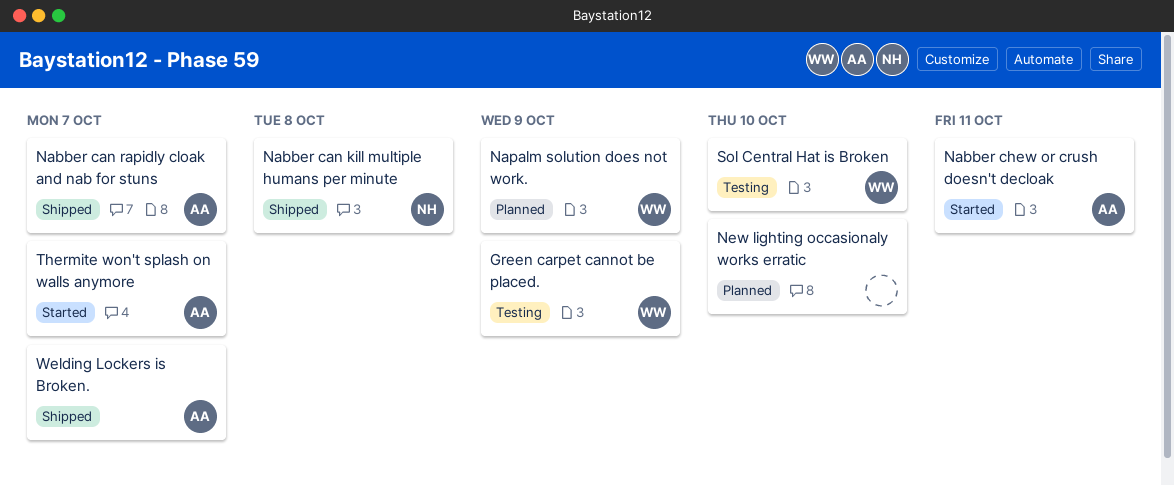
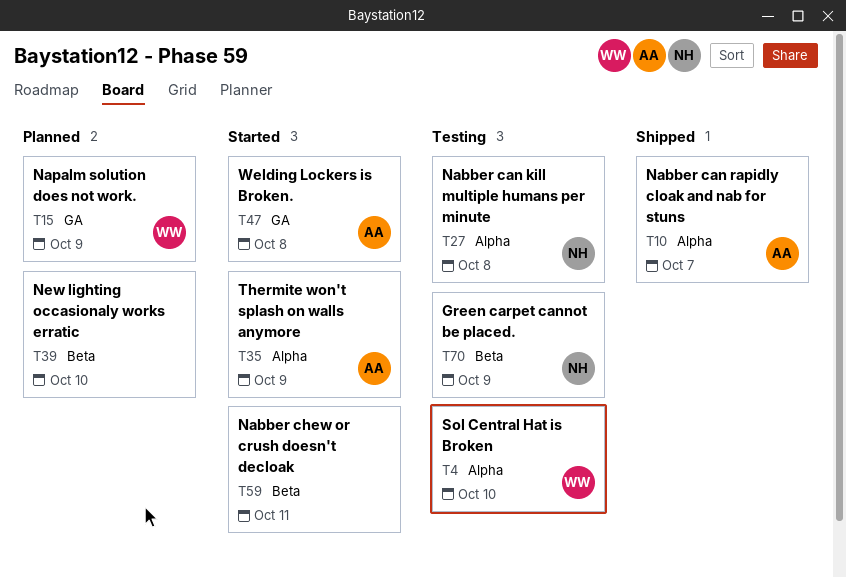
Green carpet cannot be placed., owner: WW -> NH
Nabber can kill multiple humans per minute, status: Shipped -> Testing
Nabber chew or crush doesn't decloak, owner: AA -> none
Thermite won't splash on walls anymore, due: Oct 7 -> Oct 9
Welding Lockers is Broken., status: Shipped -> Started
Welding Lockers is Broken., due: Oct 7 -> Oct 8

